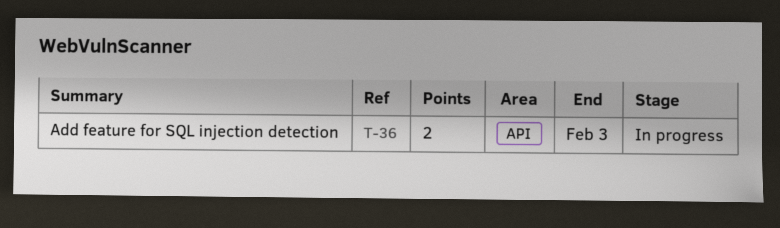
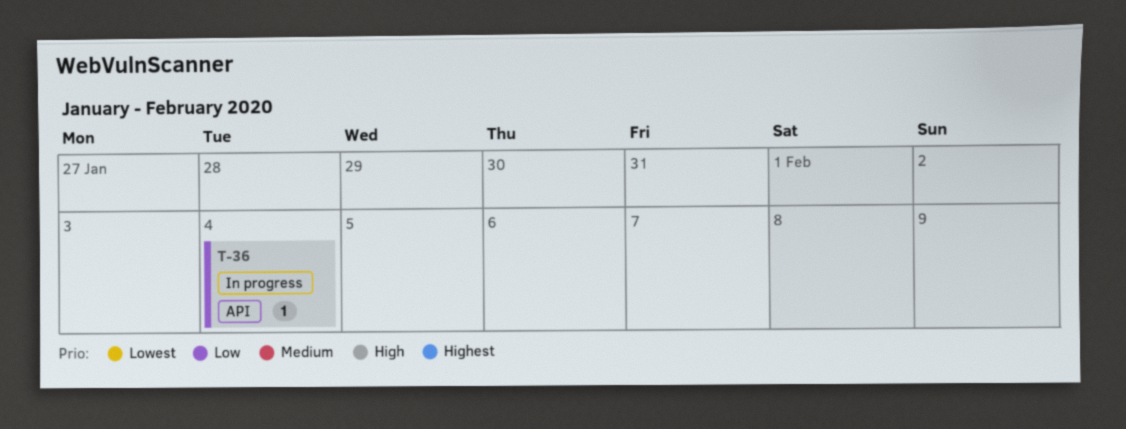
T-36, estimate: 2 -> 1
T-36, due: Feb 3 -> Feb 4

